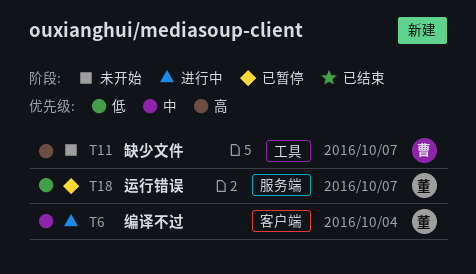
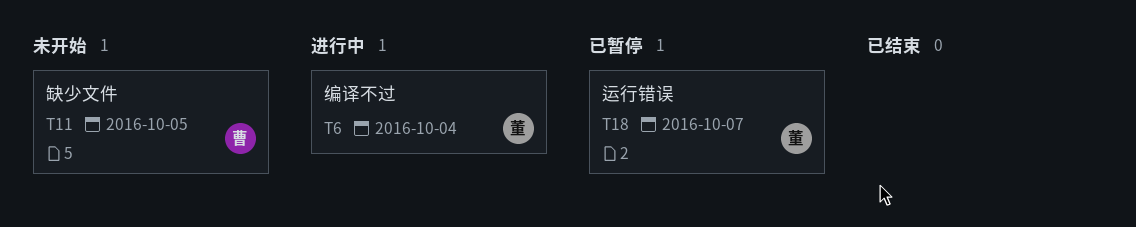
T11, due: Oct 7 -> Oct 5

